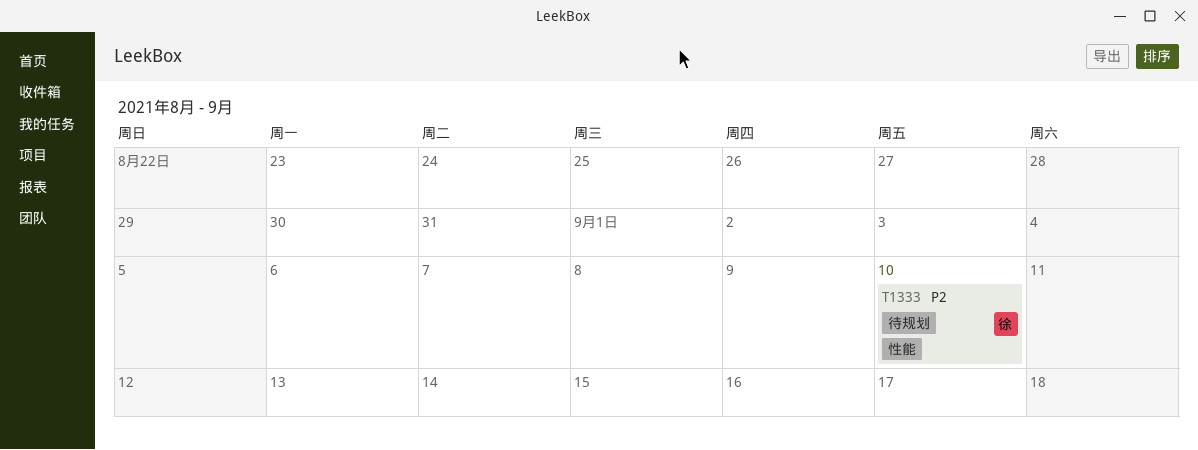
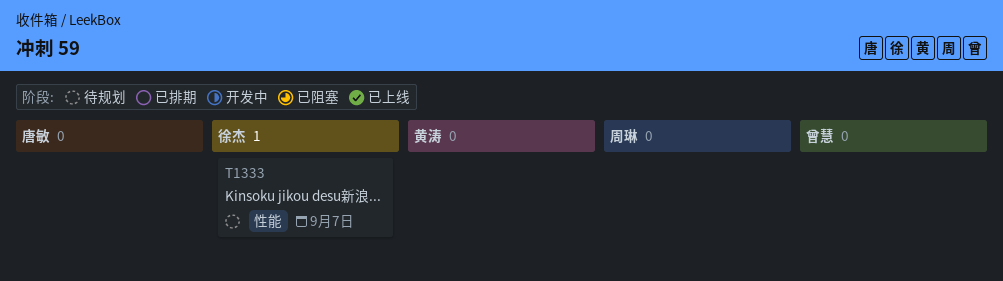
T1333, due: Sep 10 -> Sep 7

